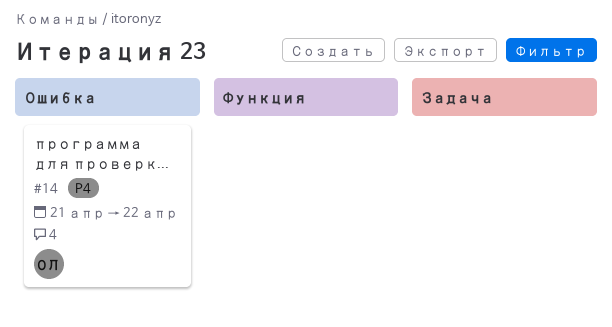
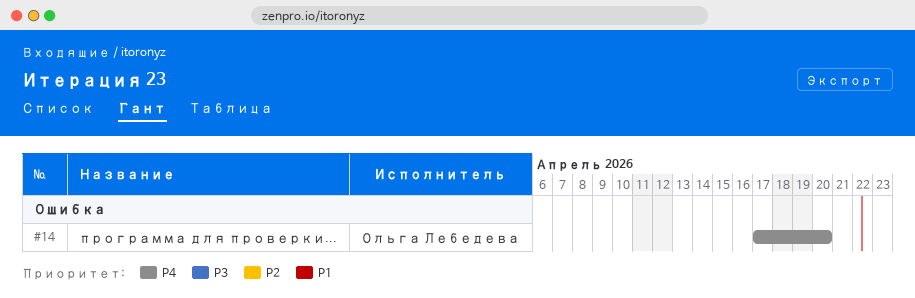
#14, start: Apr 21 -> Apr 17
#14, due: Apr 22 -> Apr 20

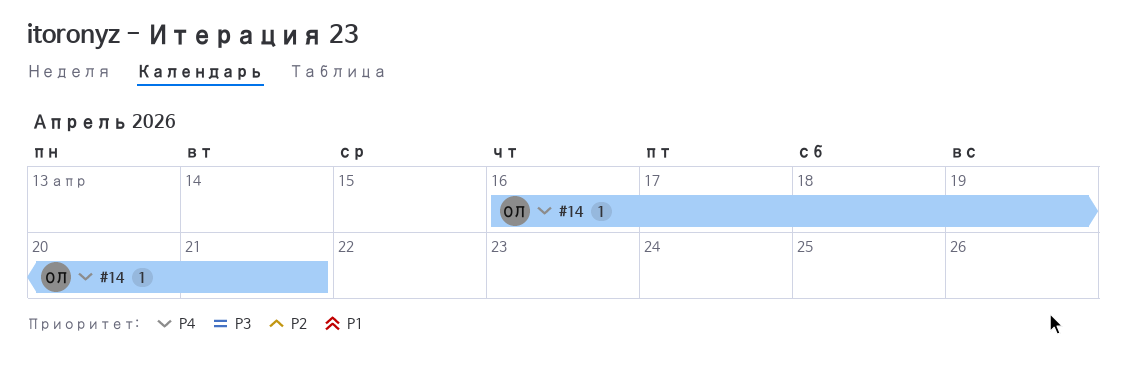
#14, start: Apr 17 -> Apr 16
#14, due: Apr 20 -> Apr 21

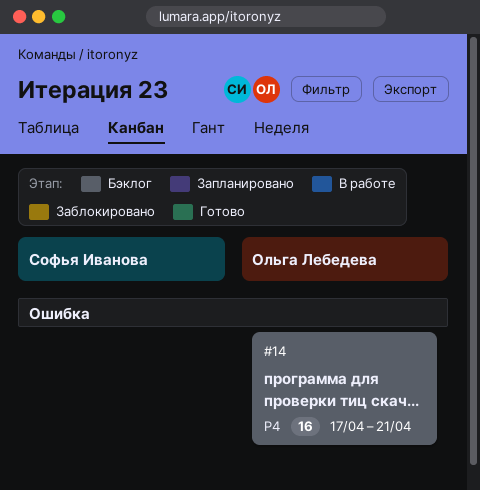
#14, estimate: 1 -> 16
#14, start: Apr 16 -> Apr 17

